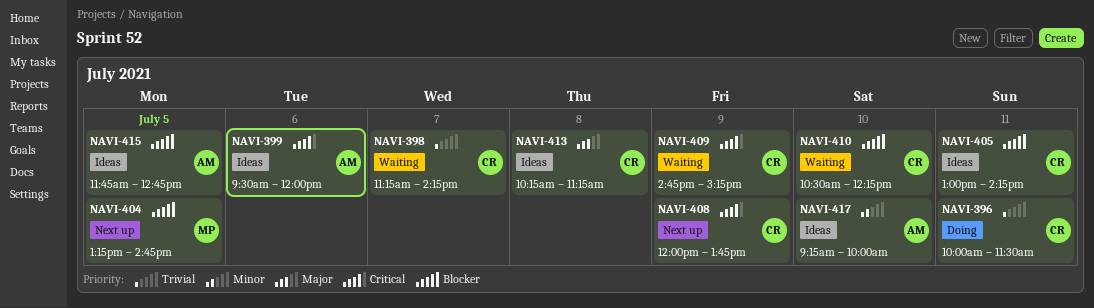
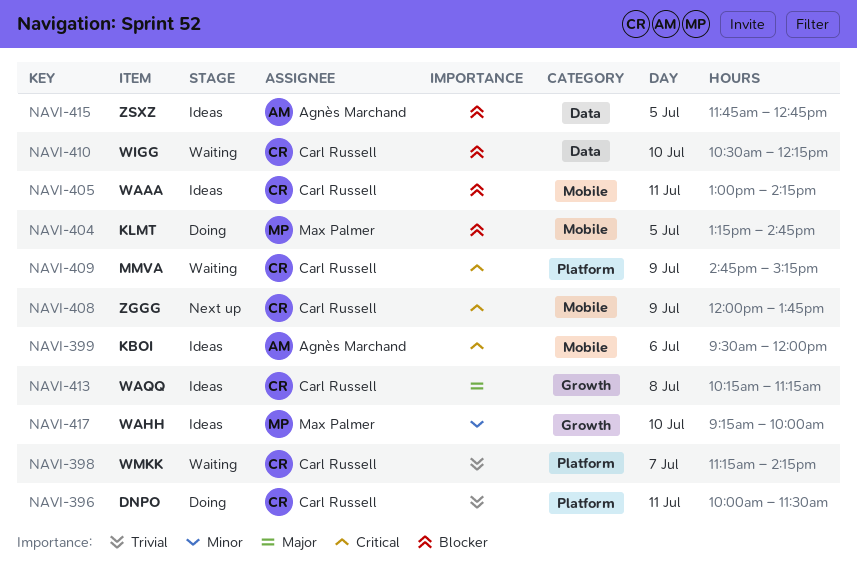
NAVI-404, status: Next up -> Doing
NAVI-417, owner: Agnès Marchand -> Max Palmer

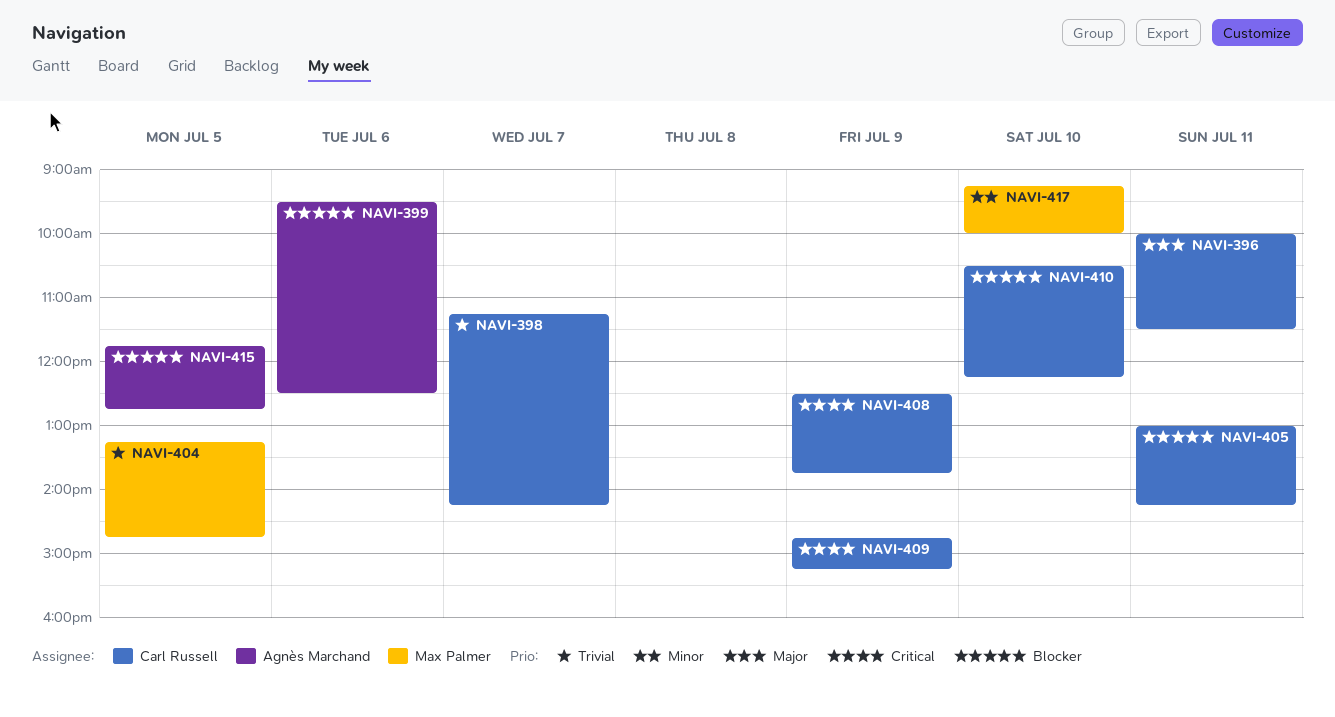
NAVI-396, priority: Trivial -> Major
NAVI-399, priority: Critical -> Blocker
NAVI-399, ends: 12:00 -> 12:30
NAVI-404, priority: Blocker -> Trivial
NAVI-408, begins: 12:00 -> 12:30
NAVI-413: present -> none

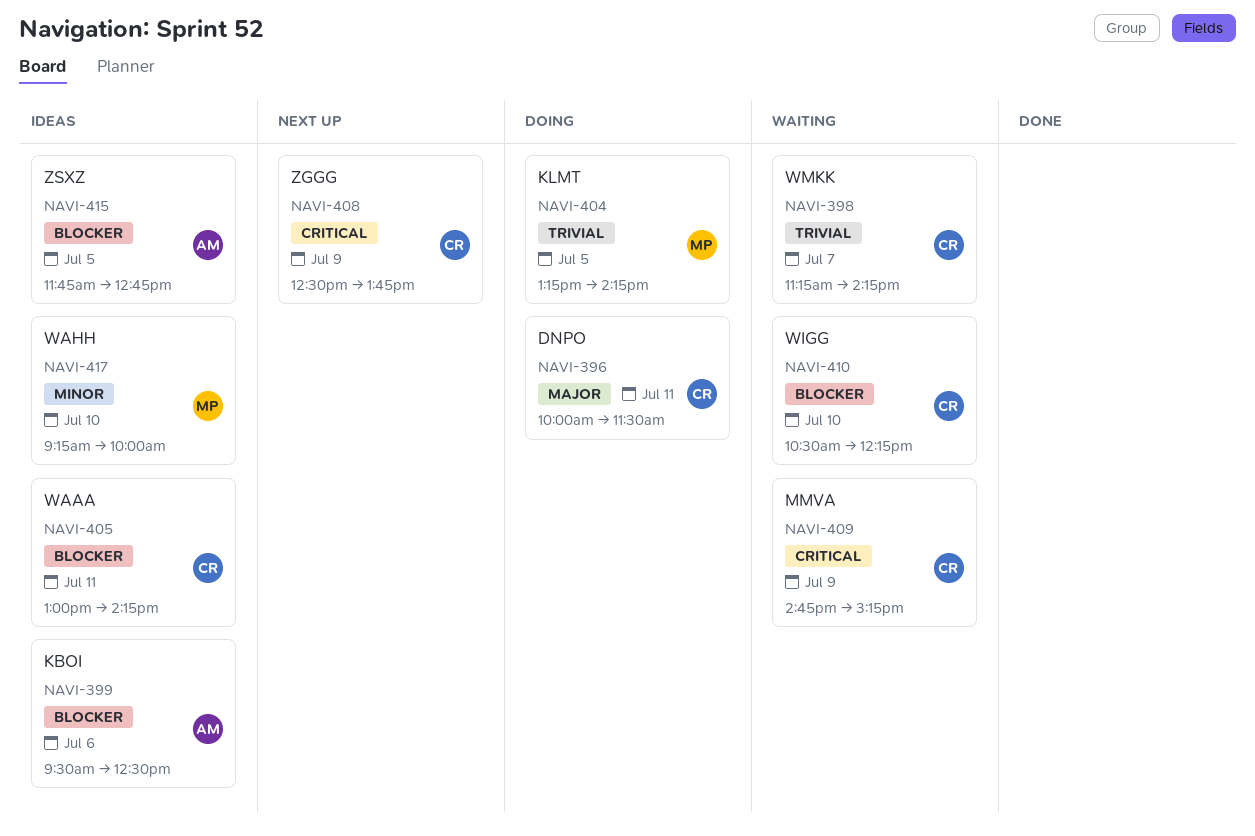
NAVI-404, ends: 14:45 -> 14:15

